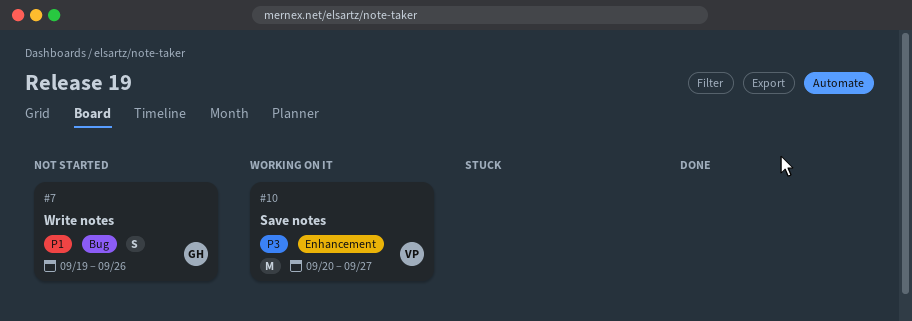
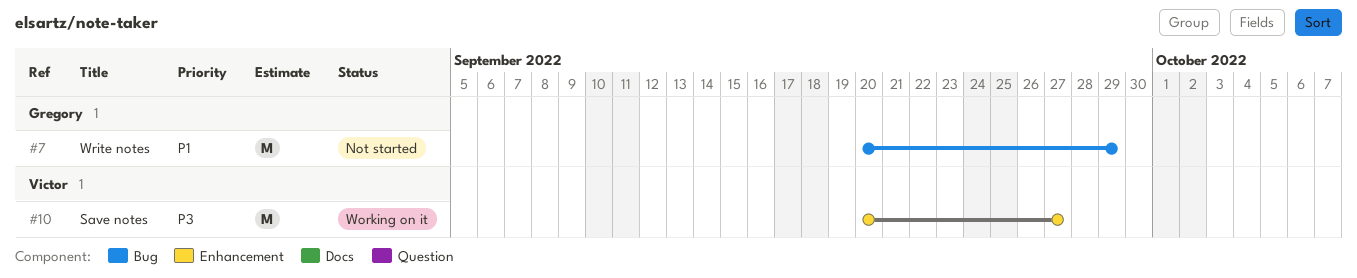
#7, estimate: S -> M
#7, start: Sep 19 -> Sep 20
#7, due: Sep 26 -> Sep 29

